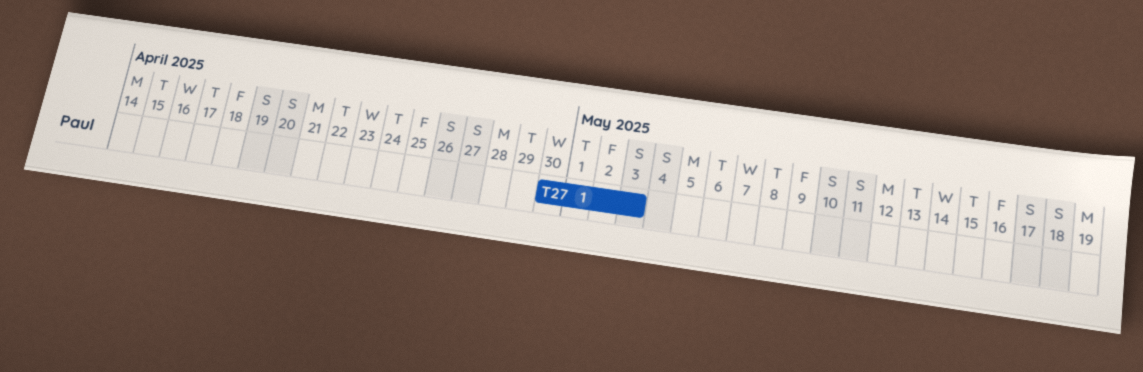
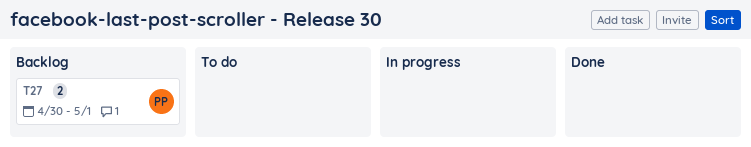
T27, estimate: 1 -> 2
T27, due: May 3 -> May 1

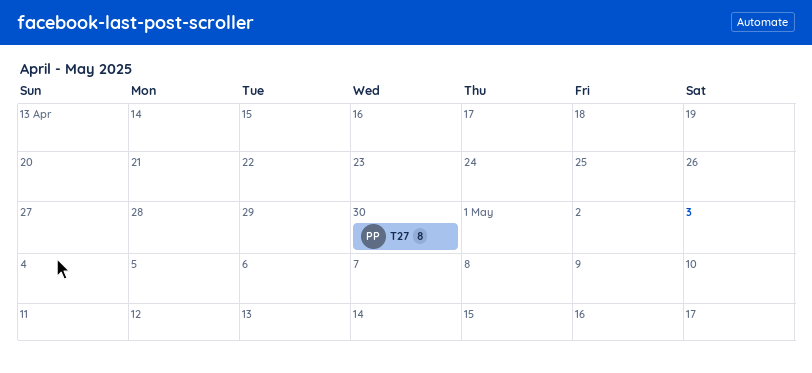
T27, estimate: 2 -> 8
T27, due: May 1 -> Apr 30

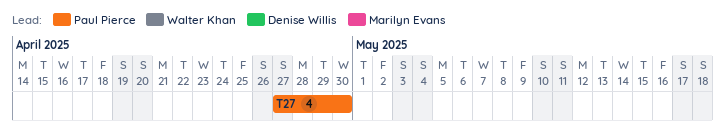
T27, estimate: 8 -> 4
T27, start: Apr 30 -> Apr 27

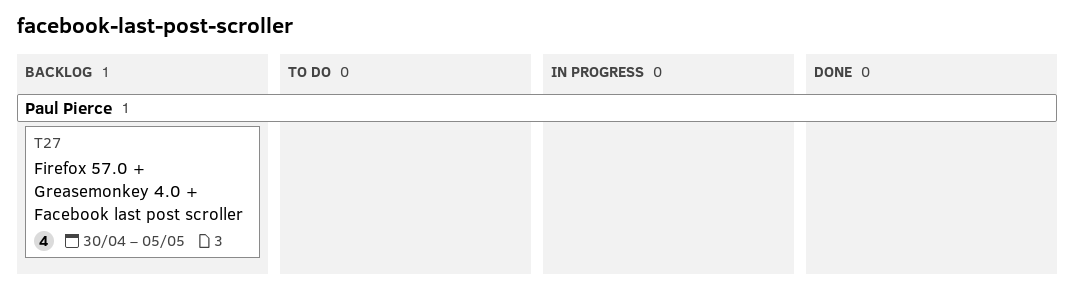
T27, start: Apr 27 -> Apr 30
T27, due: Apr 30 -> May 5

